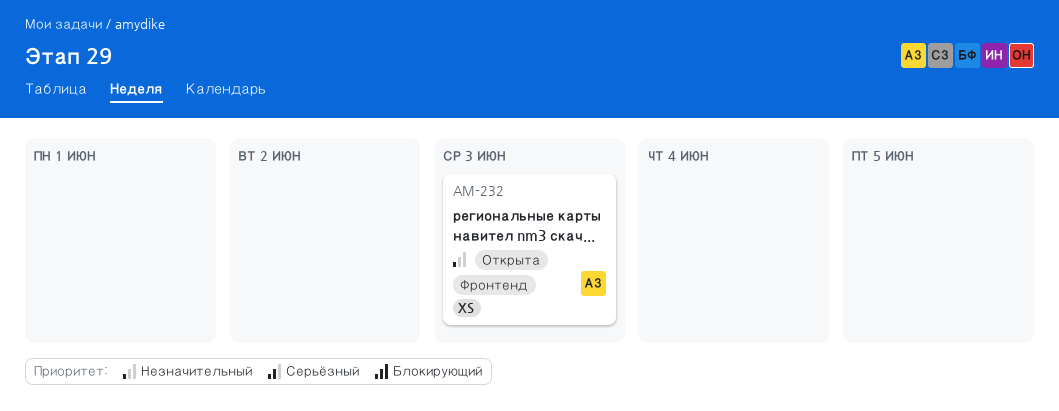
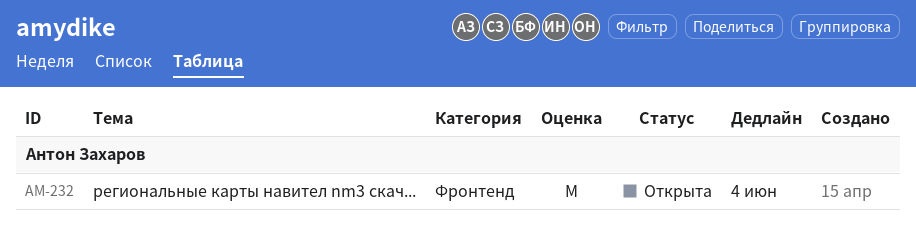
AM-232, estimate: XS -> M
AM-232, due: Jun 3 -> Jun 4

